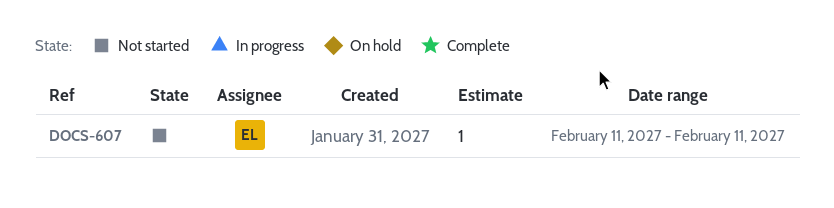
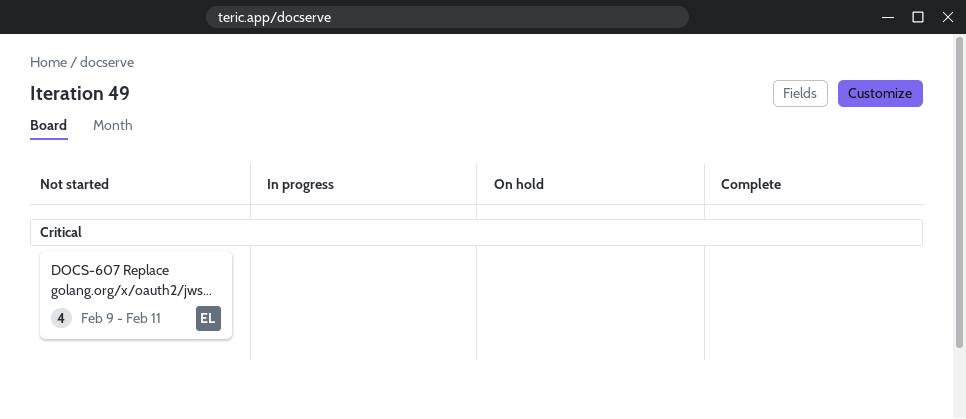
DOCS-607, estimate: 1 -> 4
DOCS-607, start: Feb 11 -> Feb 9

